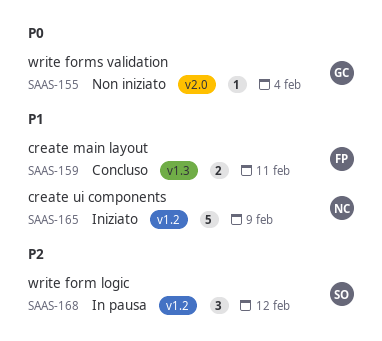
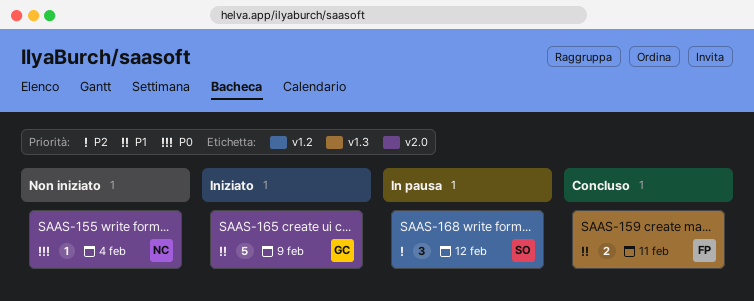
SAAS-155, owner: GC -> NC
SAAS-165, owner: NC -> GC
SAAS-165, label: v1.2 -> v2.0

